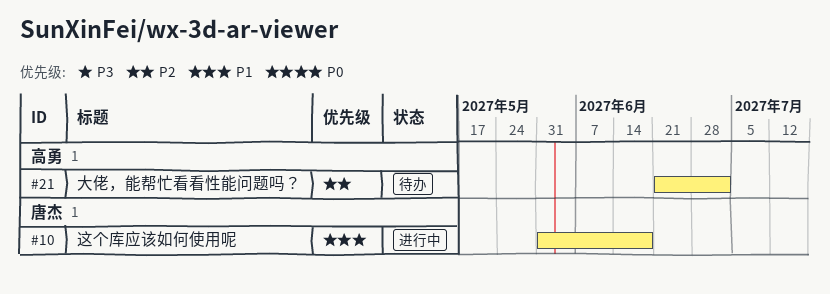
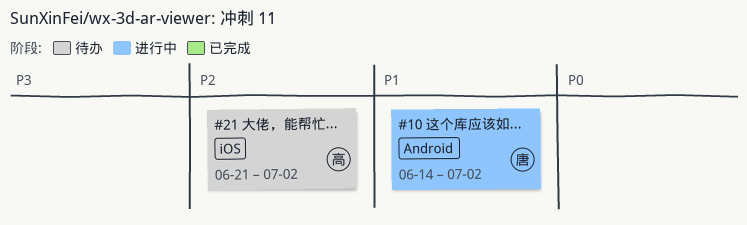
#10, start: May 31 -> Jun 14
#10, due: Jun 18 -> Jul 2

